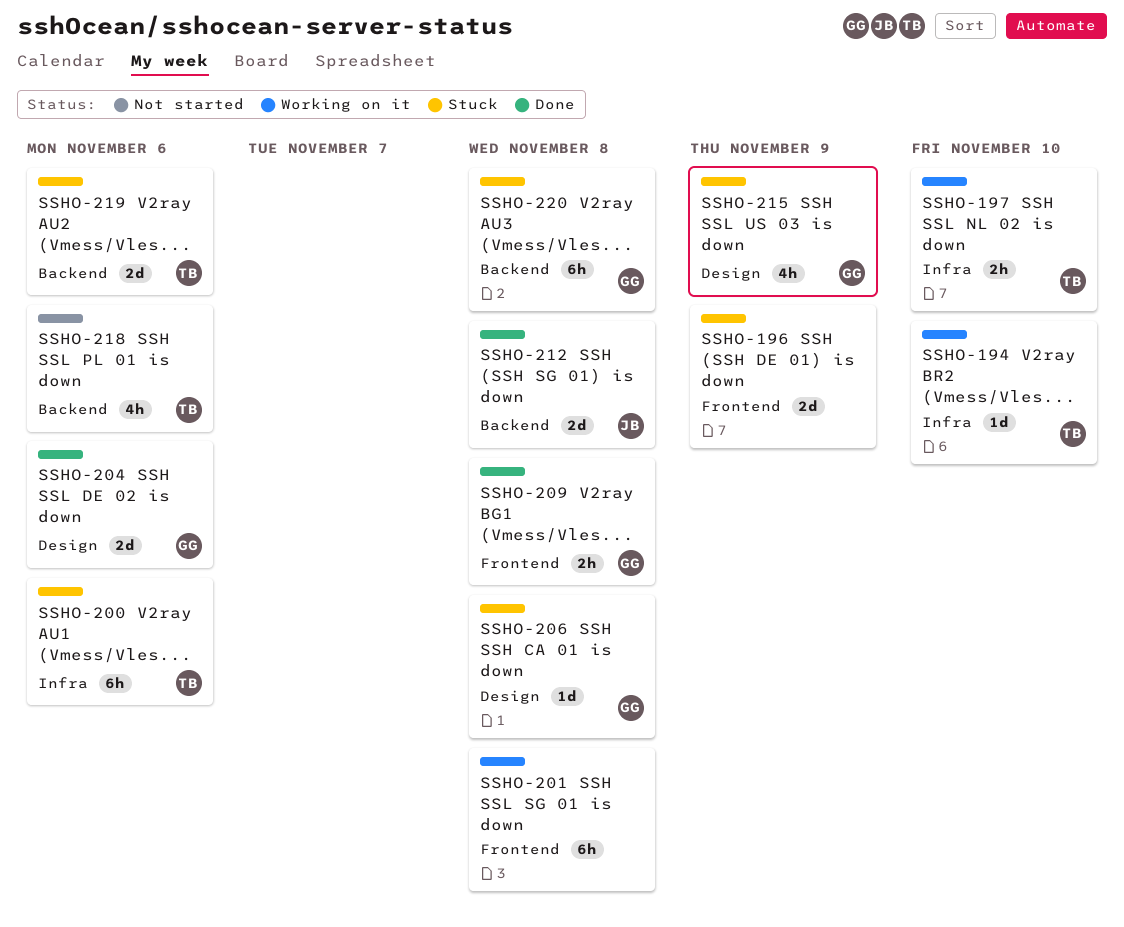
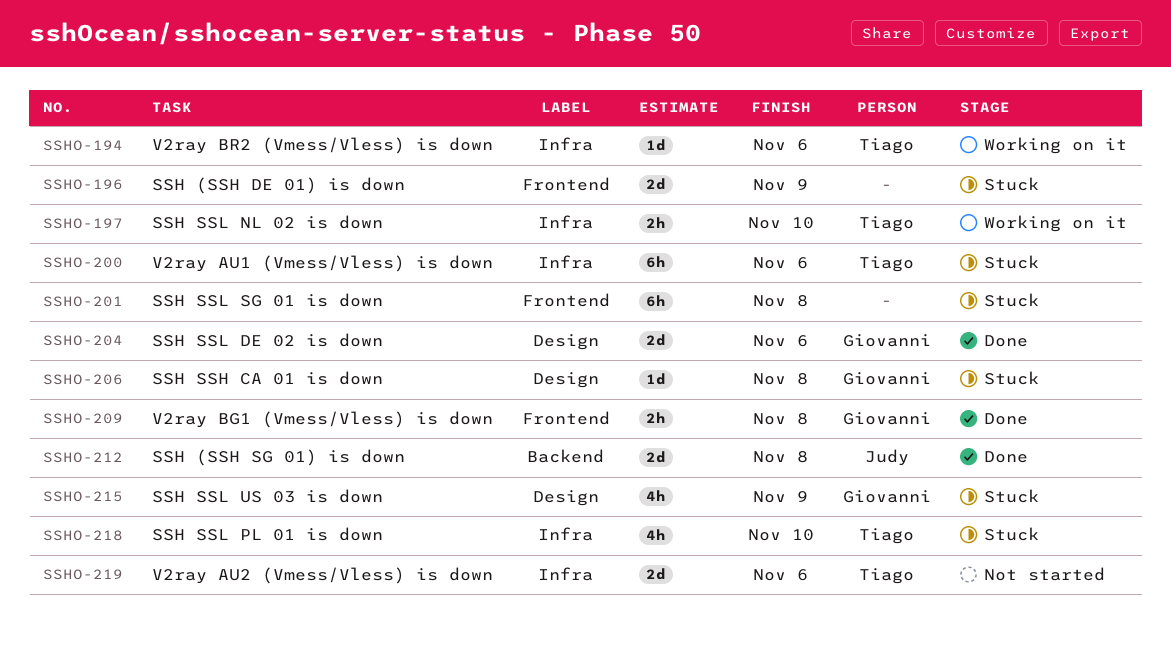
SSHO-194, due: Nov 10 -> Nov 6
SSHO-201, status: Working on it -> Stuck
SSHO-218, status: Not started -> Stuck
SSHO-218, label: Backend -> Infra
SSHO-218, due: Nov 6 -> Nov 10
SSHO-219, status: Stuck -> Not started
SSHO-219, label: Backend -> Infra
SSHO-220: present -> none

